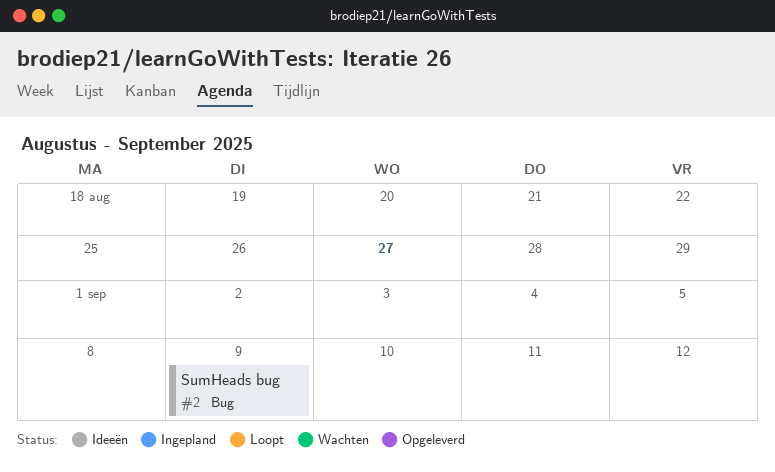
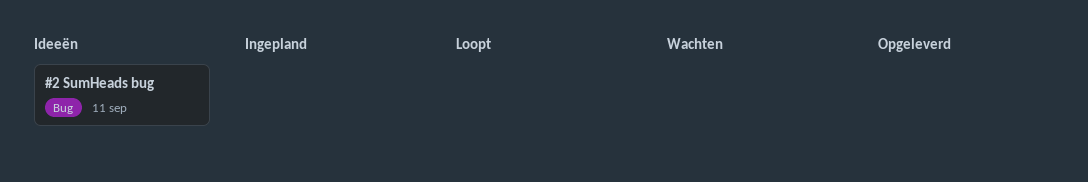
#2, due: Sep 9 -> Sep 11

